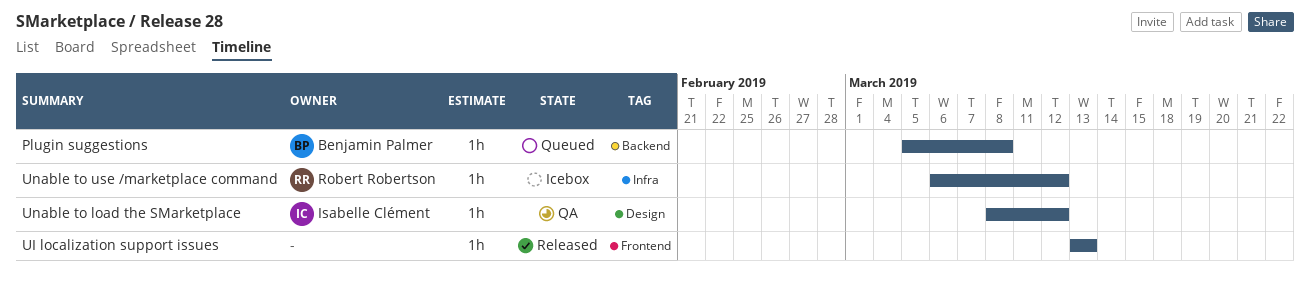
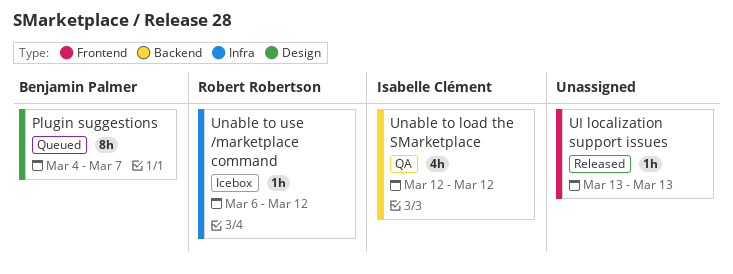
Plugin suggestions, label: Backend -> Design
Plugin suggestions, estimate: 1h -> 8h
Plugin suggestions, start: Mar 5 -> Mar 4
Plugin suggestions, due: Mar 8 -> Mar 7
Unable to load the SMarketplace, label: Design -> Backend
Unable to load the SMarketplace, estimate: 1h -> 4h
Unable to load the SMarketplace, start: Mar 8 -> Mar 12

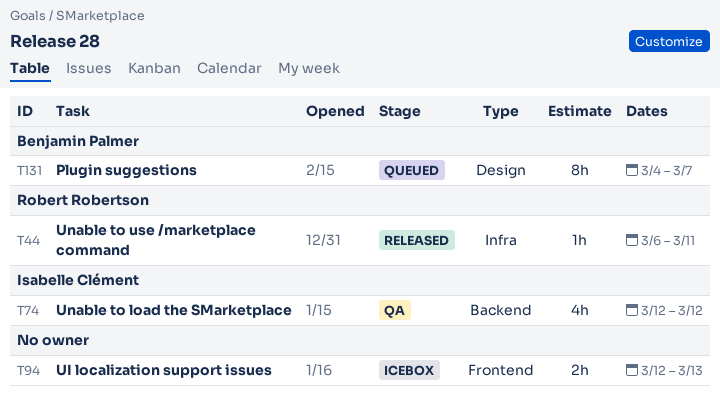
UI localization support issues, status: Released -> Icebox
UI localization support issues, estimate: 1h -> 2h
UI localization support issues, start: Mar 13 -> Mar 12
Unable to use /marketplace command, status: Icebox -> Released
Unable to use /marketplace command, due: Mar 12 -> Mar 11

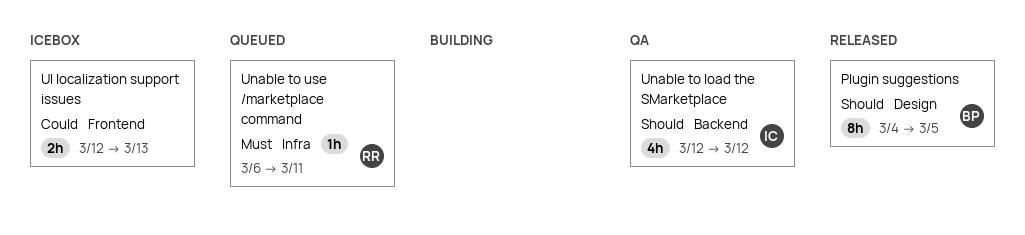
Plugin suggestions, status: Queued -> Released
Plugin suggestions, due: Mar 7 -> Mar 5
Unable to use /marketplace command, status: Released -> Queued

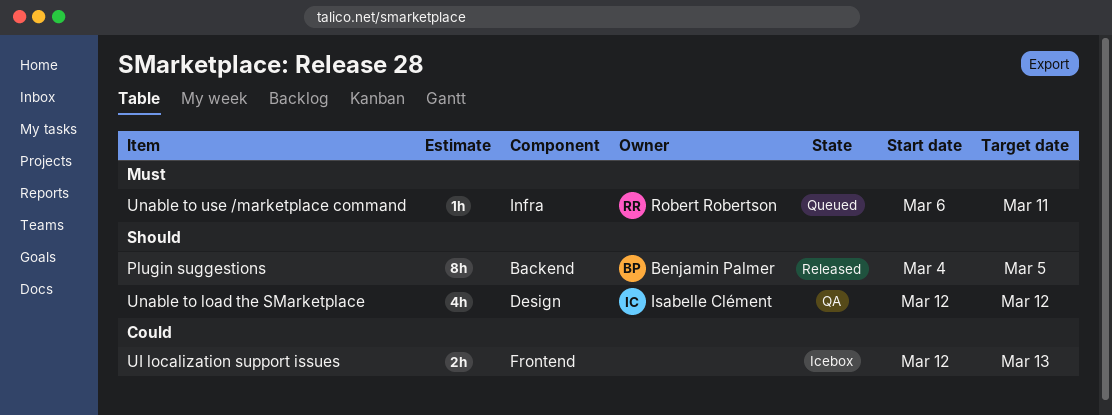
Plugin suggestions, label: Design -> Backend
Unable to load the SMarketplace, label: Backend -> Design

